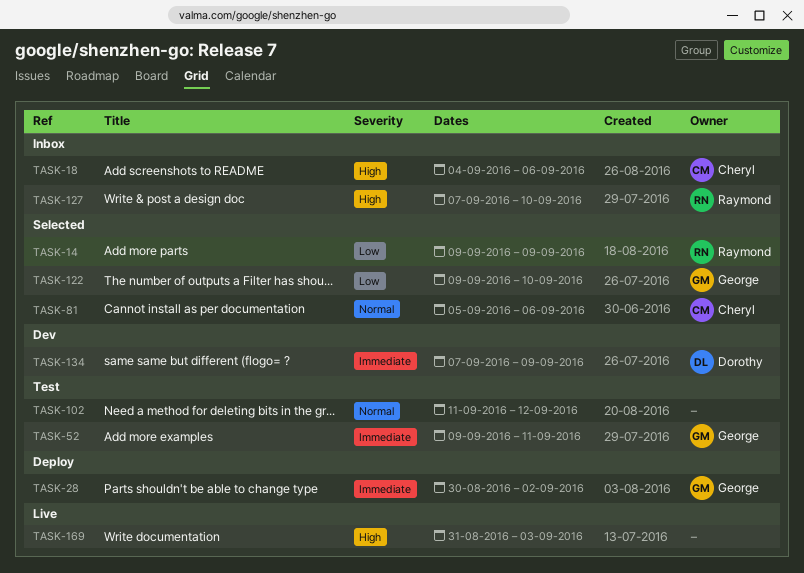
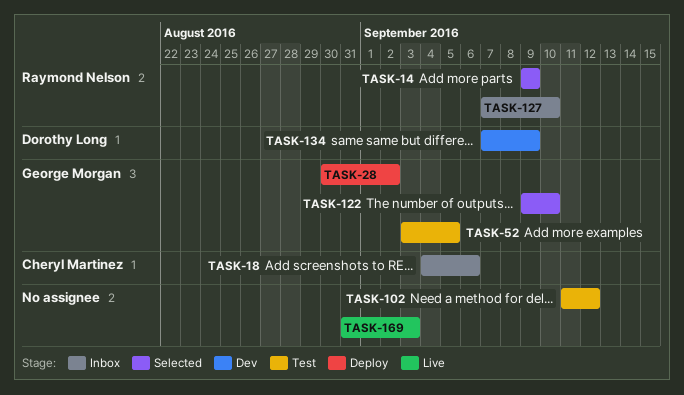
TASK-52, start: Sep 9 -> Sep 3
TASK-52, due: Sep 11 -> Sep 5
TASK-81: present -> none

